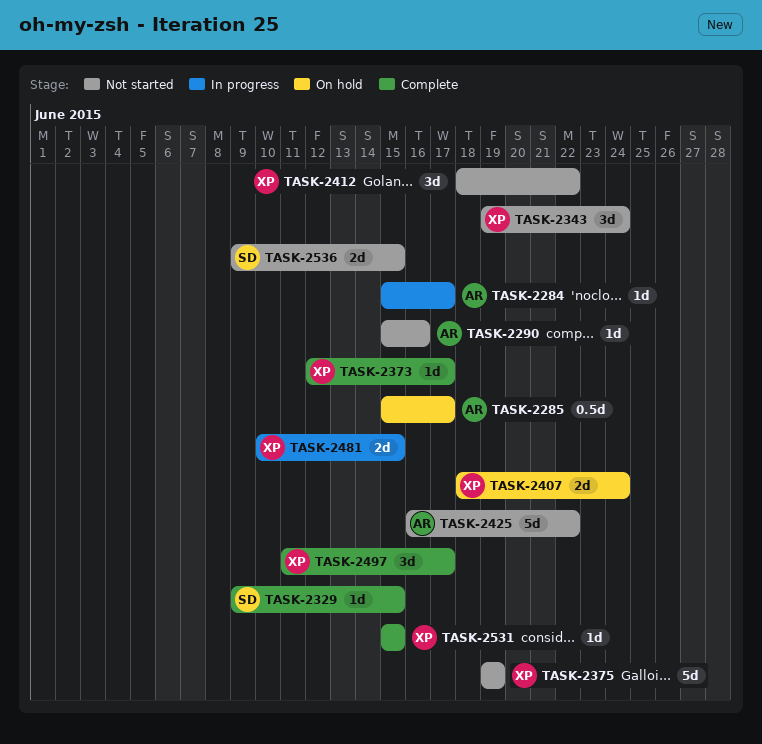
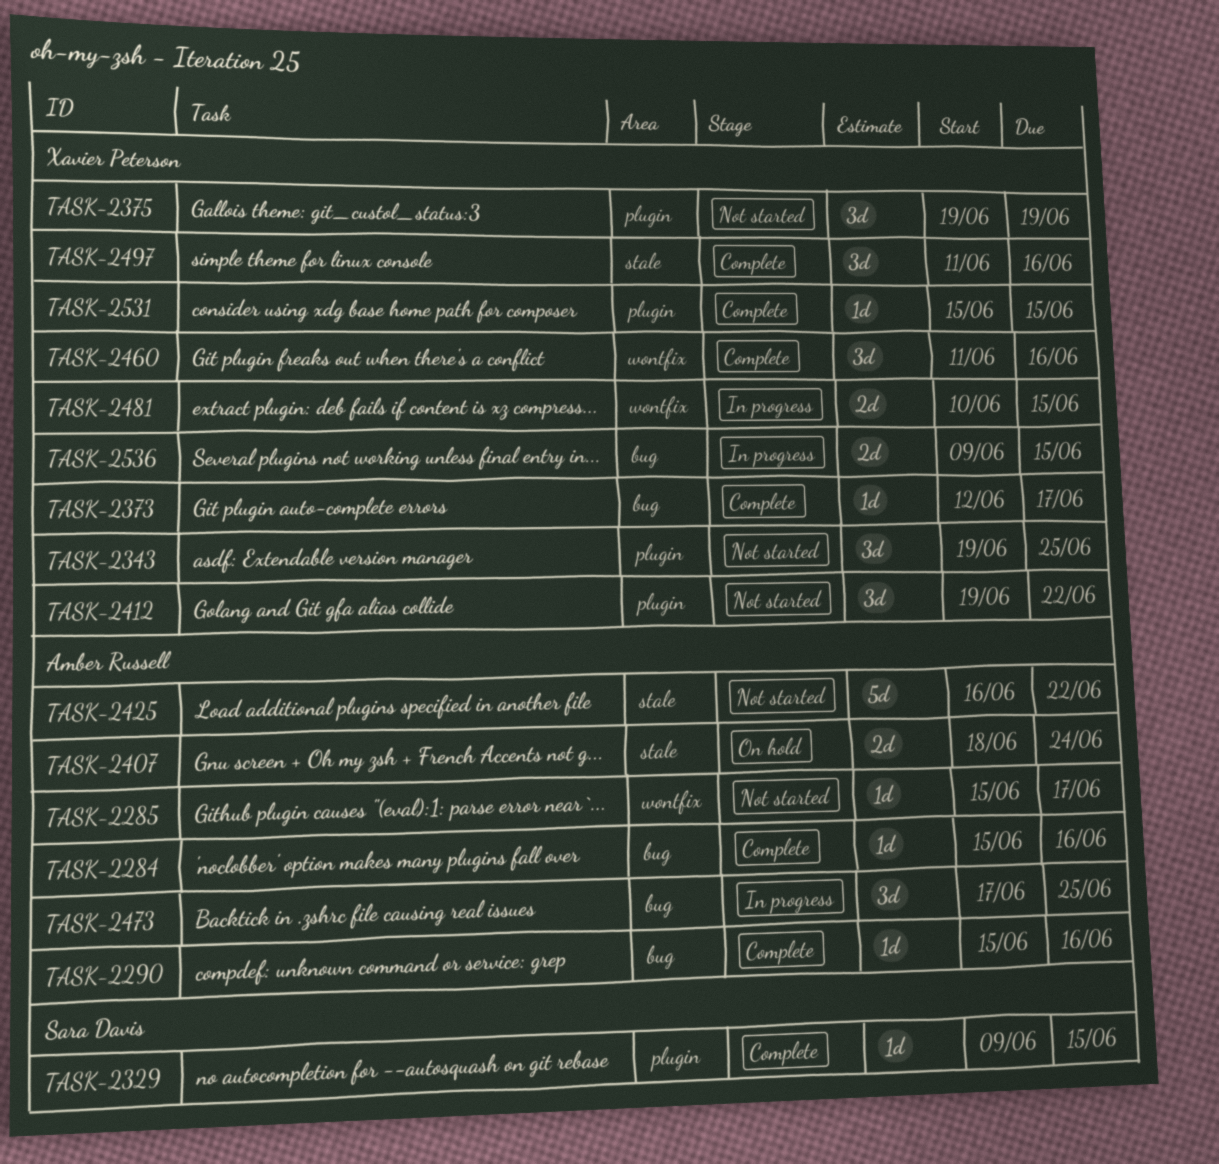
TASK-2284, status: In progress -> Complete
TASK-2284, due: Jun 17 -> Jun 16
TASK-2285, status: On hold -> Not started
TASK-2285, estimate: 0.5d -> 1d
TASK-2290, status: Not started -> Complete
TASK-2343, due: Jun 24 -> Jun 25
TASK-2375, estimate: 5d -> 3d
TASK-2407, owner: Xavier Peterson -> Amber Russell
TASK-2412, start: Jun 18 -> Jun 19
TASK-2460: none -> present
TASK-2473: none -> present
TASK-2497, due: Jun 17 -> Jun 16
TASK-2536, status: Not started -> In progress
TASK-2536, owner: Sara Davis -> Xavier Peterson

